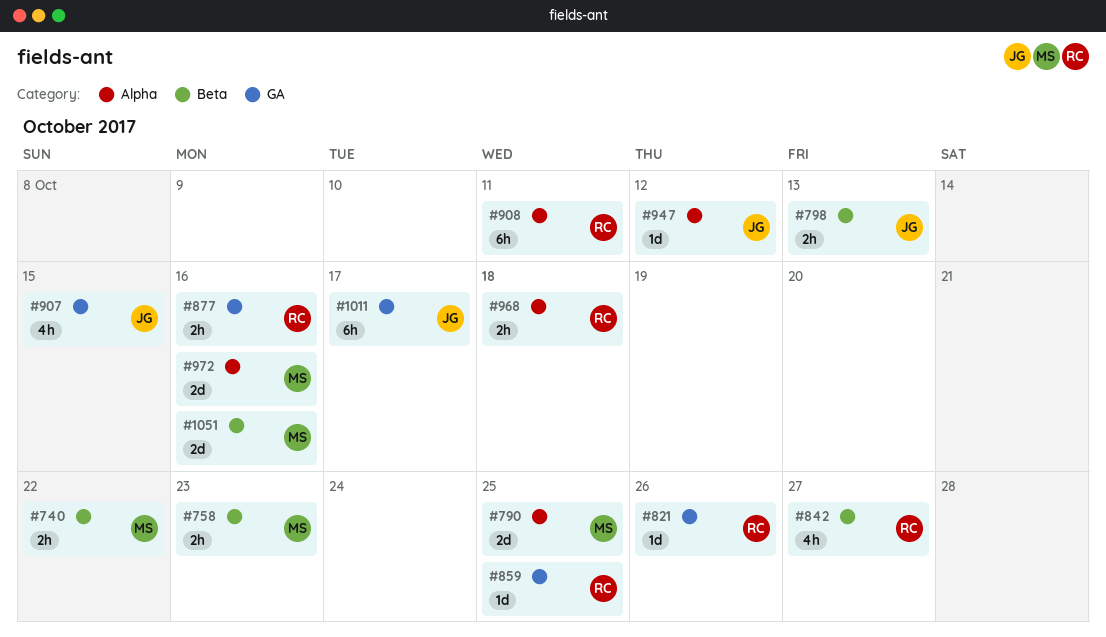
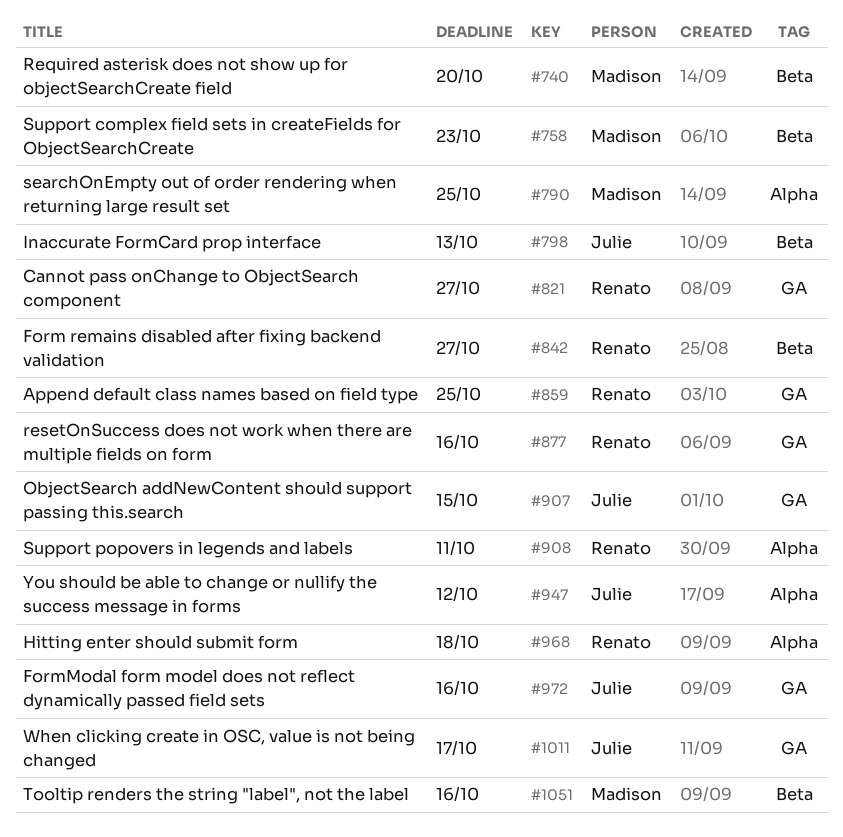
#740, due: Oct 22 -> Oct 20
#821, due: Oct 26 -> Oct 27
#972, owner: Madison -> Julie
#972, label: Alpha -> GA

